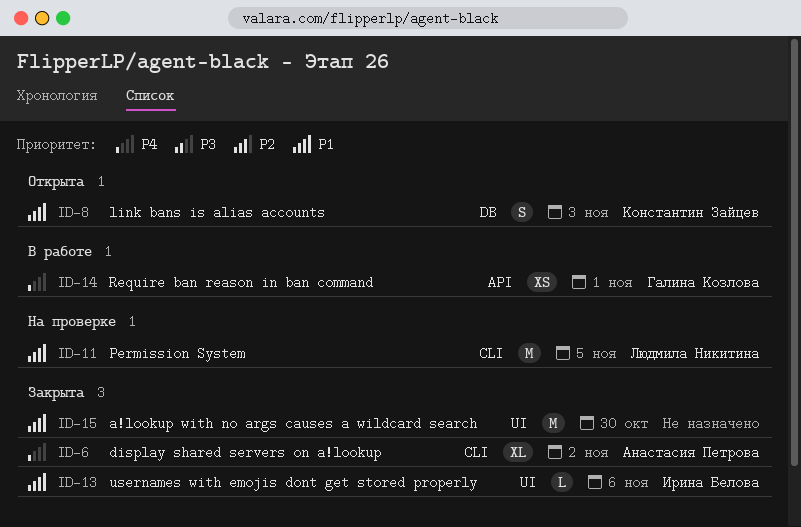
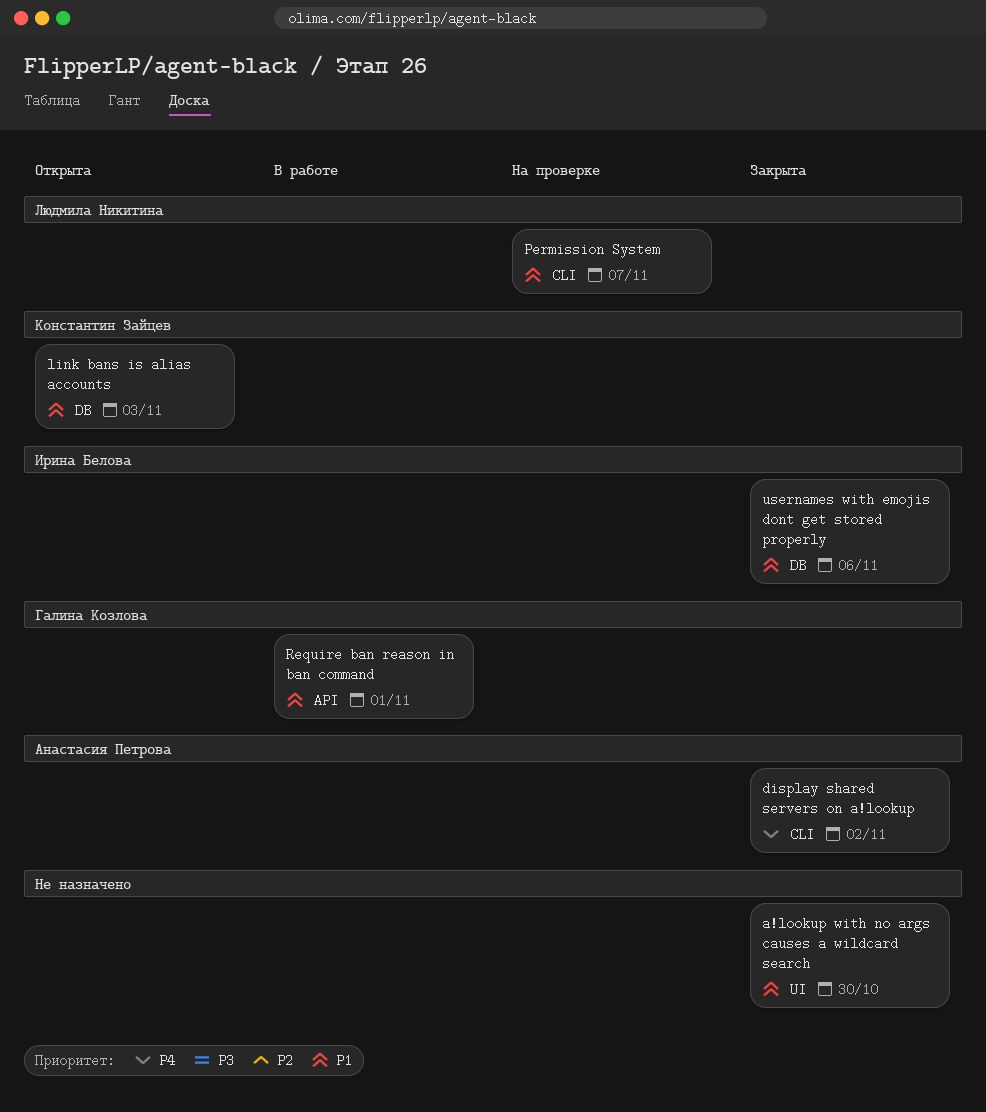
Permission System, due: Nov 5 -> Nov 7
Require ban reason in ban command, priority: P4 -> P1
usernames with emojis dont get stored properly, label: UI -> DB

